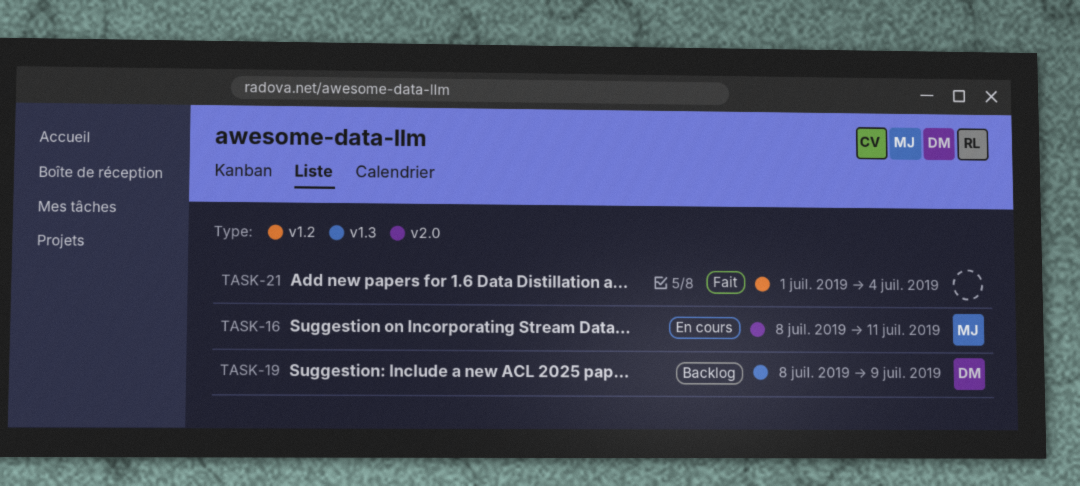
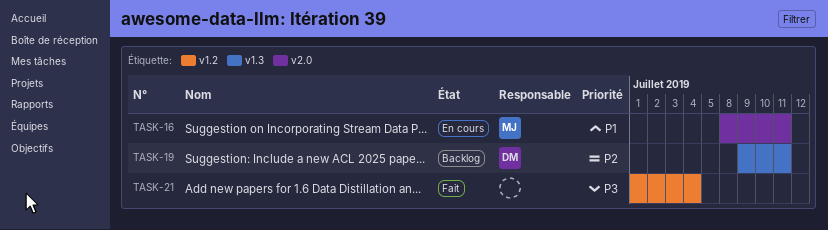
TASK-19, start: Jul 8 -> Jul 9
TASK-19, due: Jul 9 -> Jul 11

